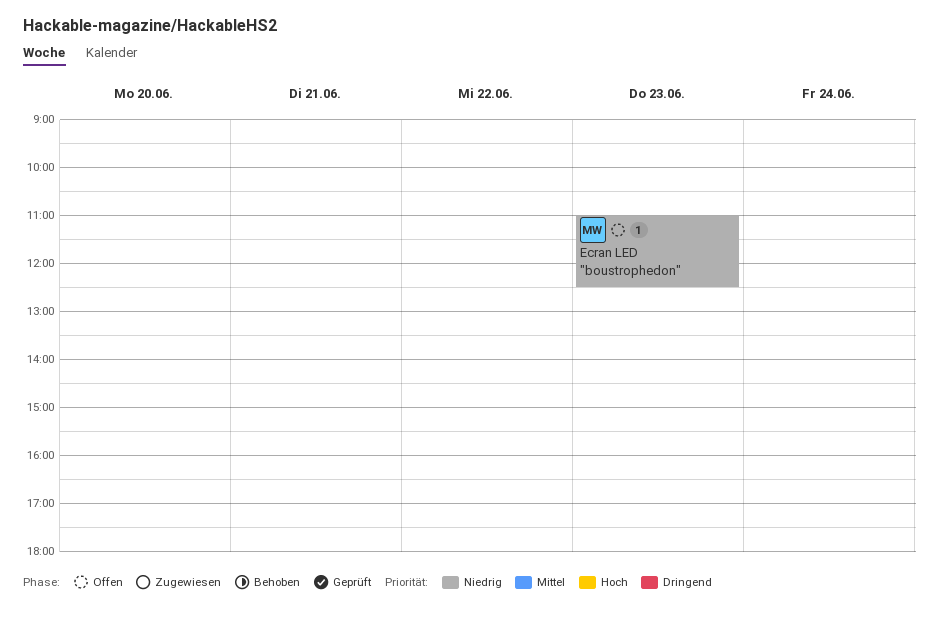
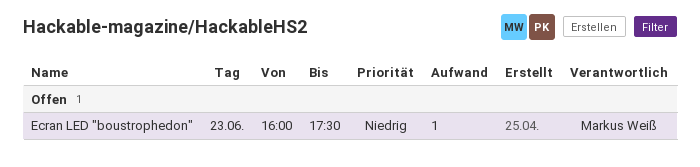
Ecran LED "boustrophedon", begins: 11:00 -> 16:00
Ecran LED "boustrophedon", ends: 12:30 -> 17:30

